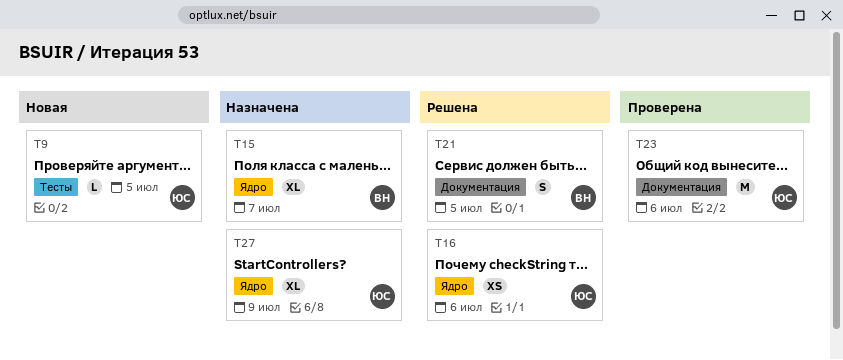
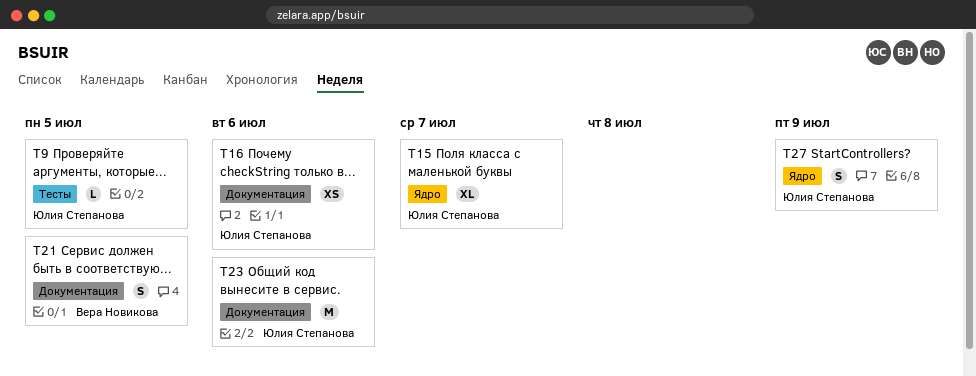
T15, owner: Вера Новикова -> Юлия Степанова
T16, label: Ядро -> Документация
T27, estimate: XL -> S

